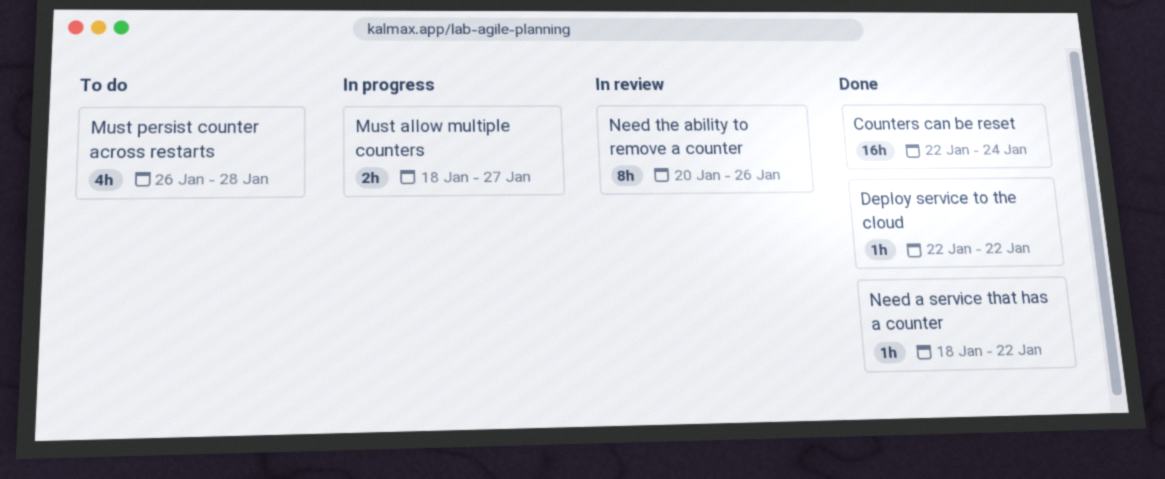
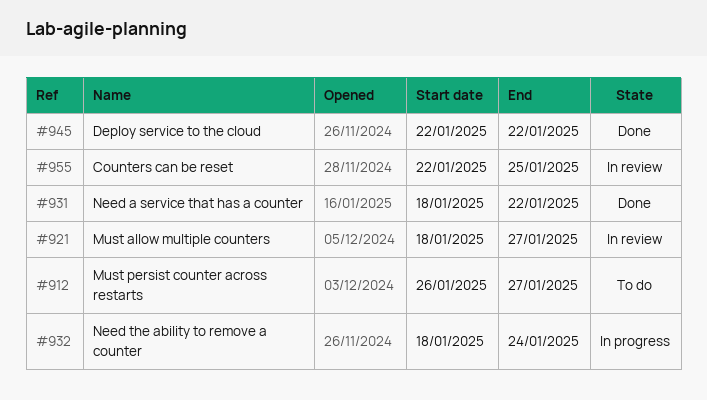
Counters can be reset, status: Done -> In review
Counters can be reset, due: Jan 24 -> Jan 25
Must allow multiple counters, status: In progress -> In review
Must persist counter across restarts, due: Jan 28 -> Jan 27
Need the ability to remove a counter, status: In review -> In progress
Need the ability to remove a counter, start: Jan 20 -> Jan 18
Need the ability to remove a counter, due: Jan 26 -> Jan 24

